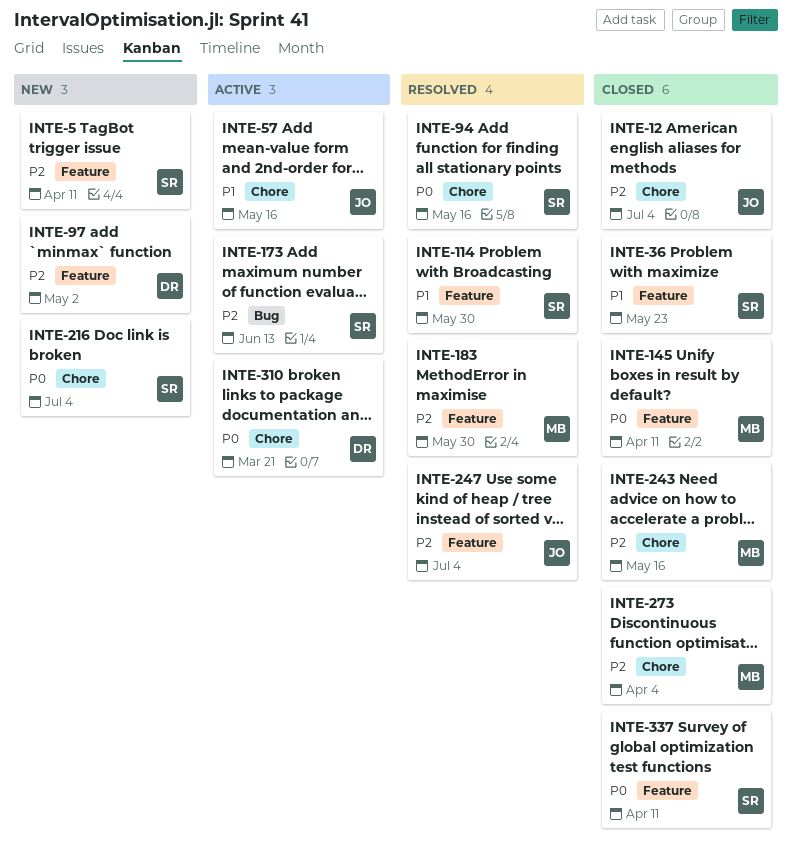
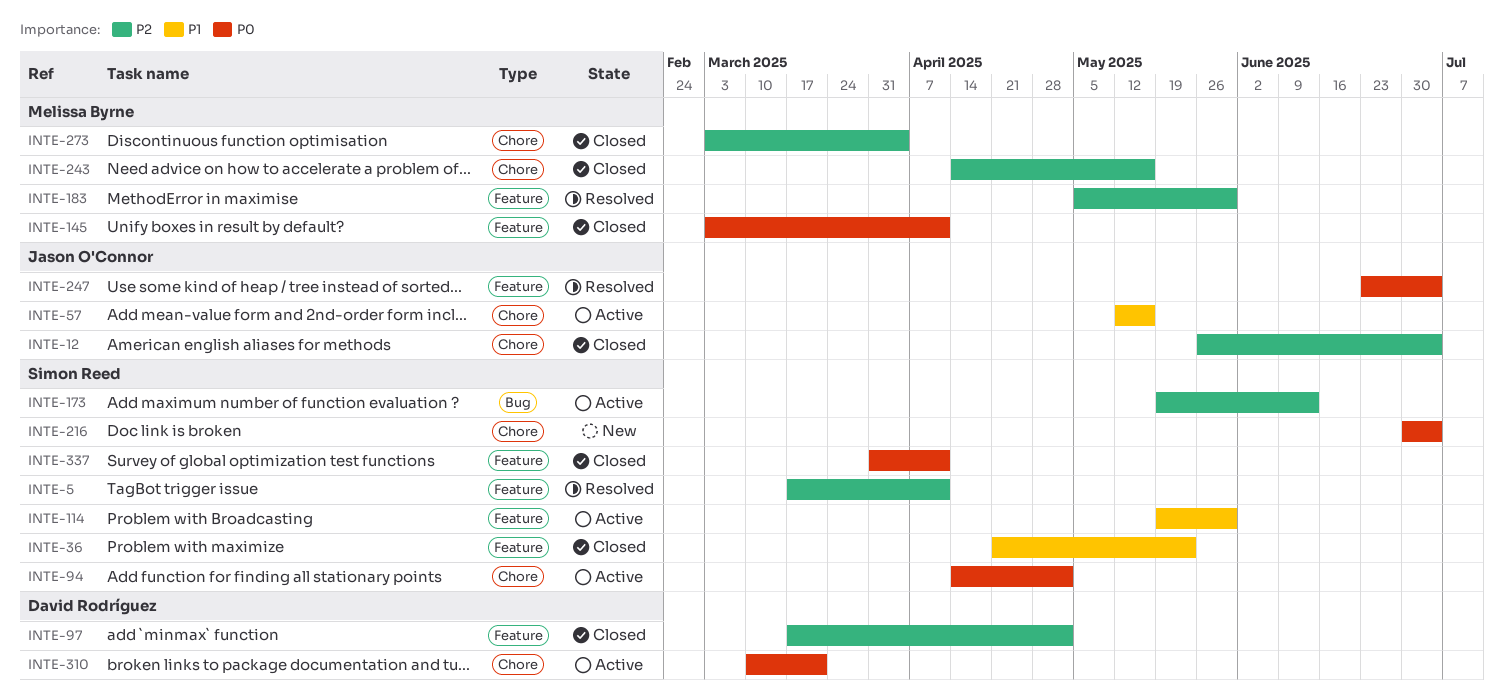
INTE-5, status: New -> Resolved
INTE-94, status: Resolved -> Active
INTE-94, due: May 16 -> May 2
INTE-97, status: New -> Closed
INTE-114, status: Resolved -> Active
INTE-247, priority: P2 -> P0

